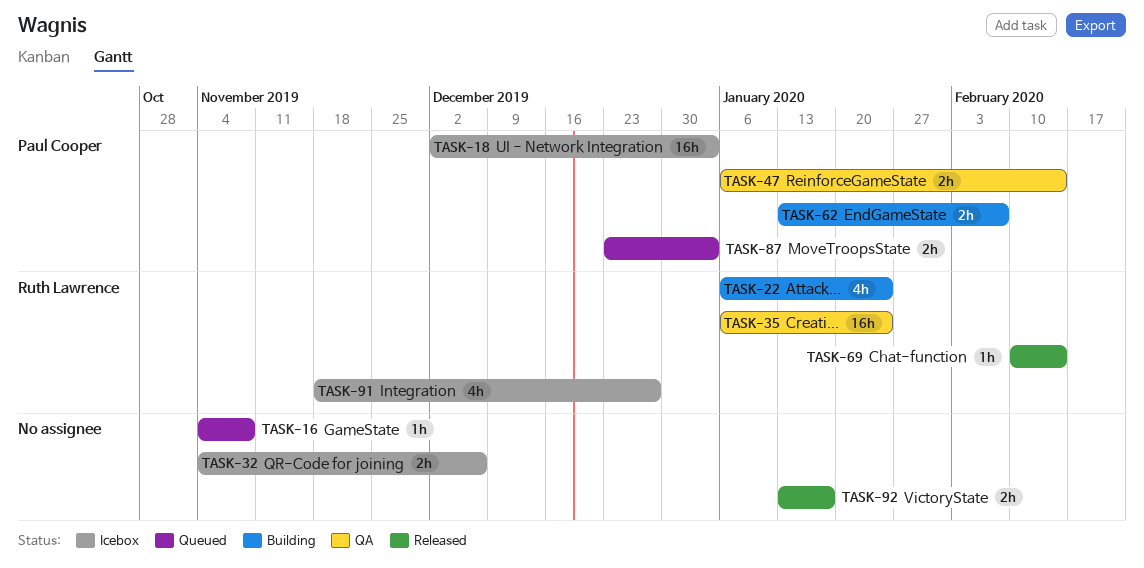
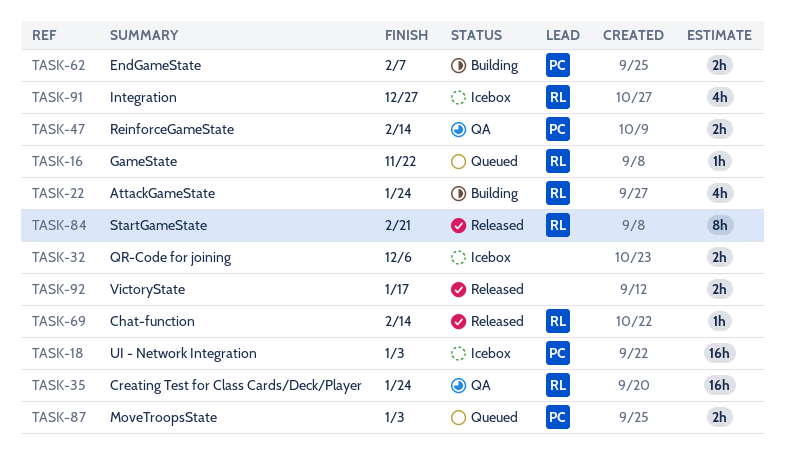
TASK-16, owner: none -> Ruth Lawrence
TASK-16, due: Nov 8 -> Nov 22
TASK-84: none -> present

